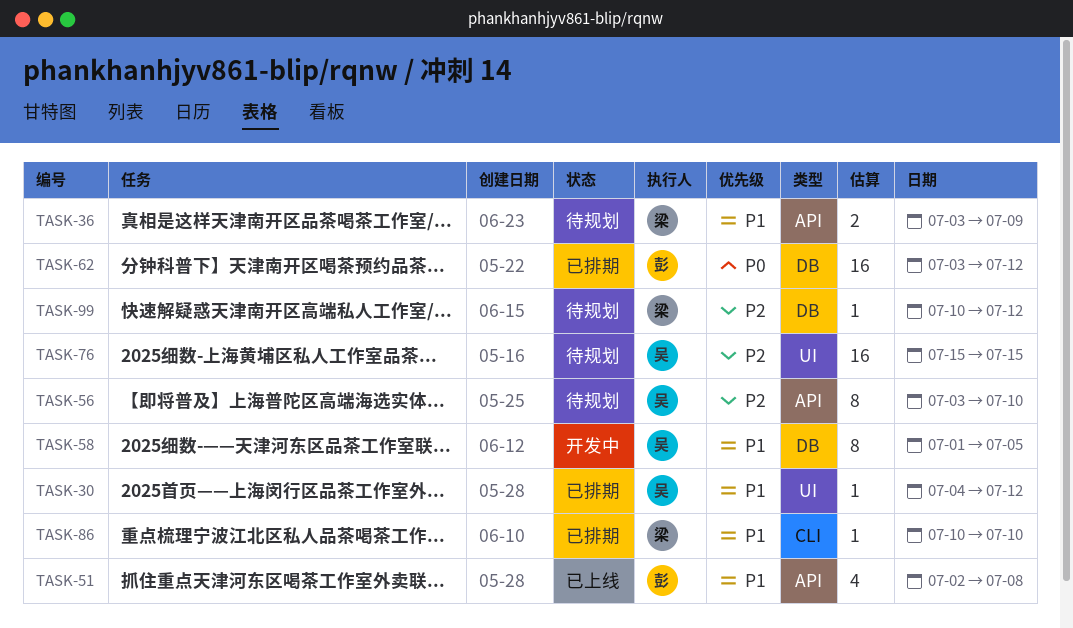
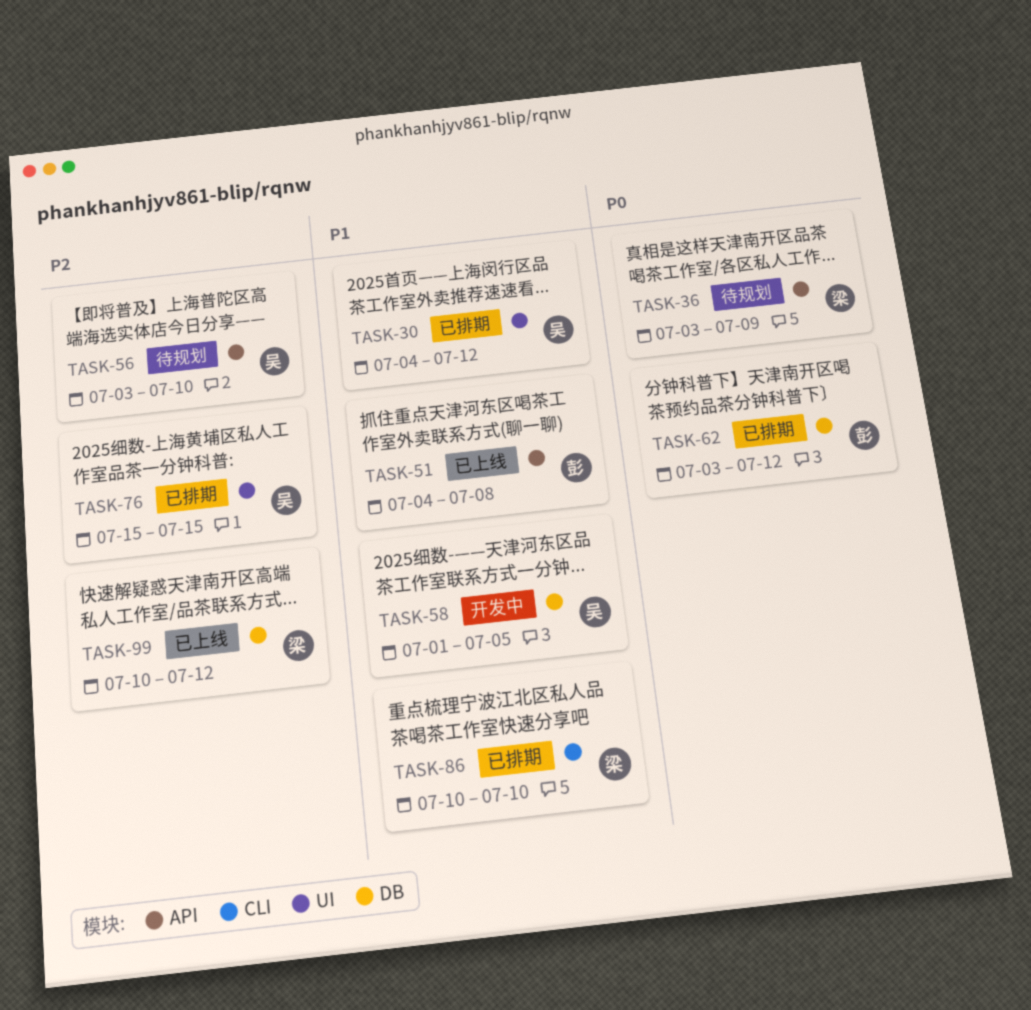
TASK-36, priority: P1 -> P0
TASK-51, start: Jul 2 -> Jul 4
TASK-76, status: 待规划 -> 已排期
TASK-99, status: 待规划 -> 已上线

